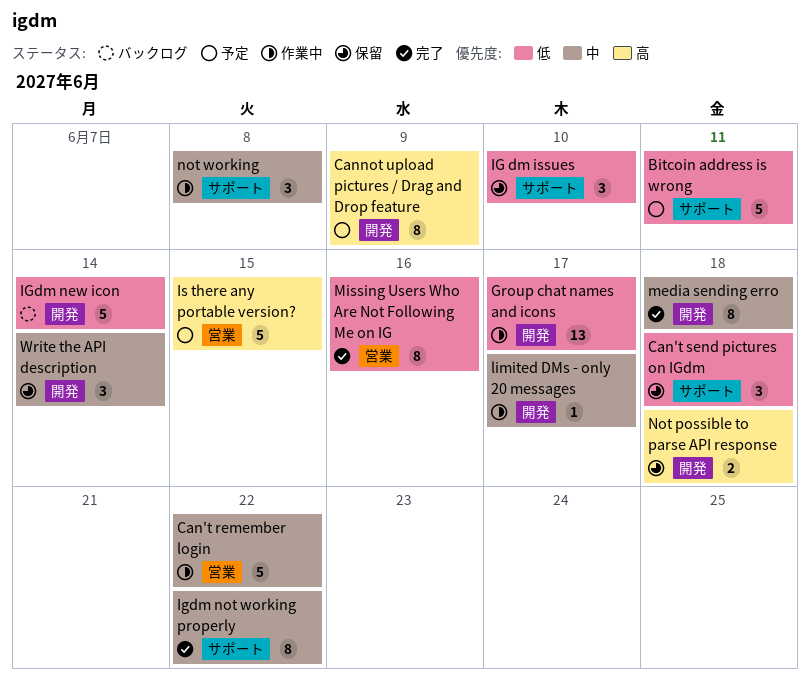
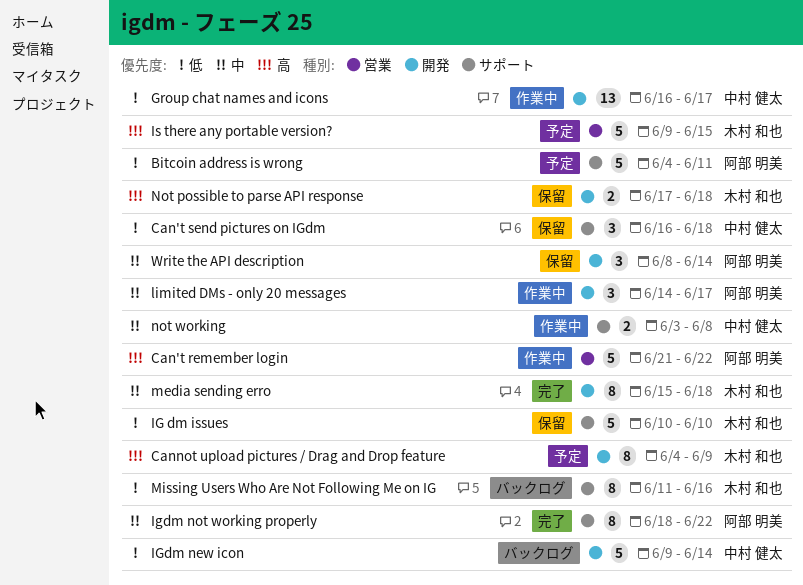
Can't remember login, priority: 中 -> 高
IG dm issues, estimate: 3 -> 5
limited DMs - only 20 messages, estimate: 1 -> 3
Missing Users Who Are Not Following Me on IG, status: 完了 -> バックログ
Missing Users Who Are Not Following Me on IG, label: 営業 -> サポート
not working, estimate: 3 -> 2

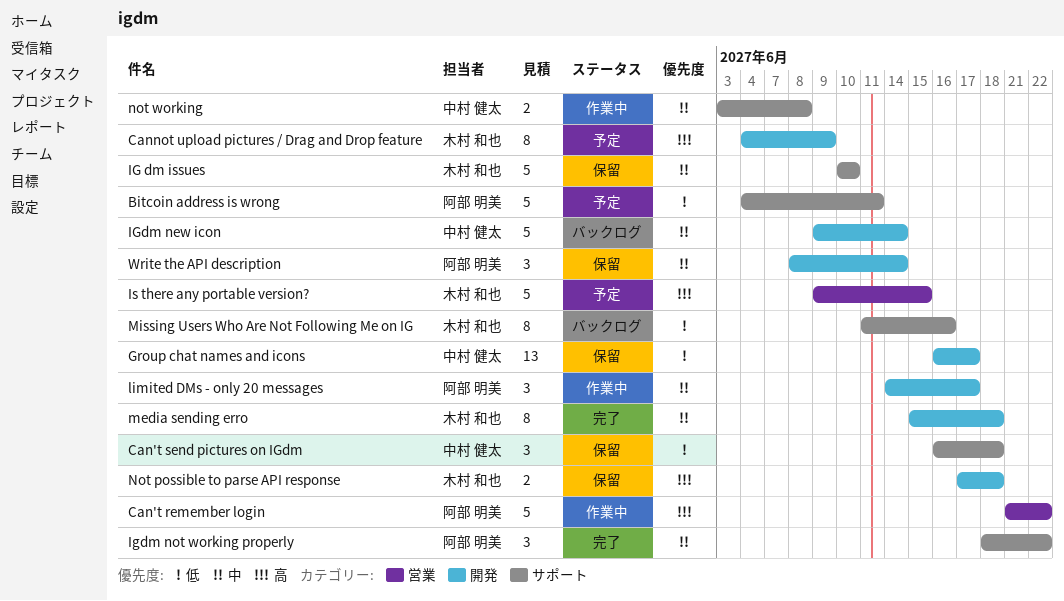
Group chat names and icons, status: 作業中 -> 保留
IG dm issues, priority: 低 -> 中
IGdm new icon, priority: 低 -> 中
Igdm not working properly, estimate: 8 -> 3

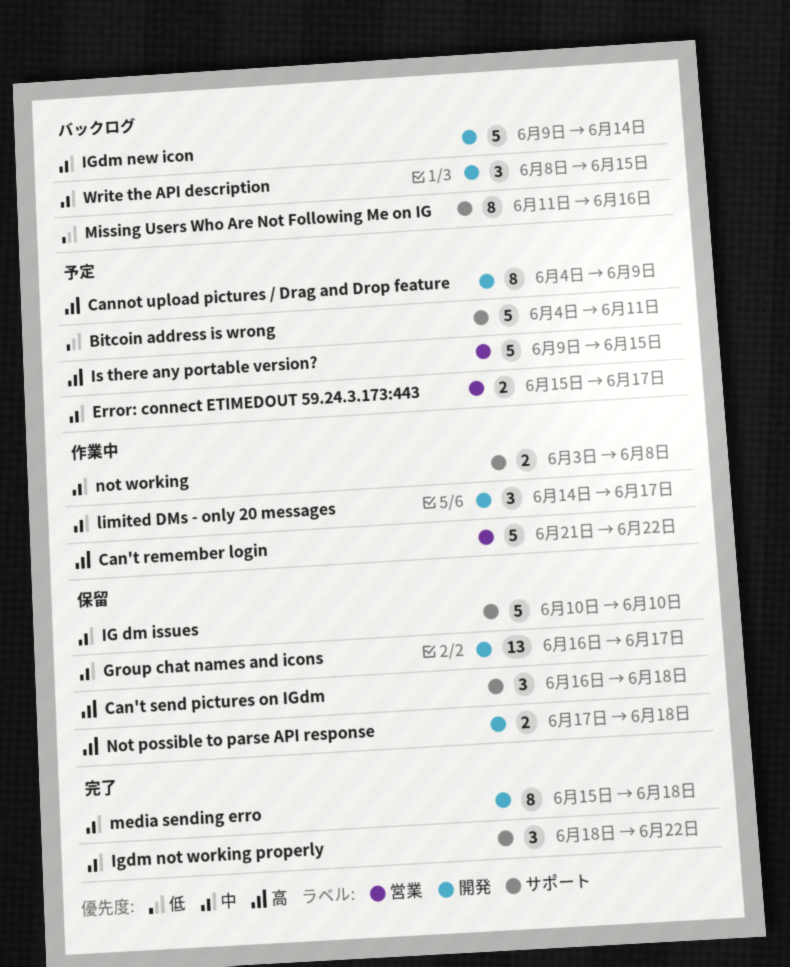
Can't send pictures on IGdm, priority: 低 -> 高
Error: connect ETIMEDOUT 59.24.3.173:443: none -> present
Group chat names and icons, priority: 低 -> 中
Write the API description, status: 保留 -> バックログ
Write the API description, due: Jun 14 -> Jun 15

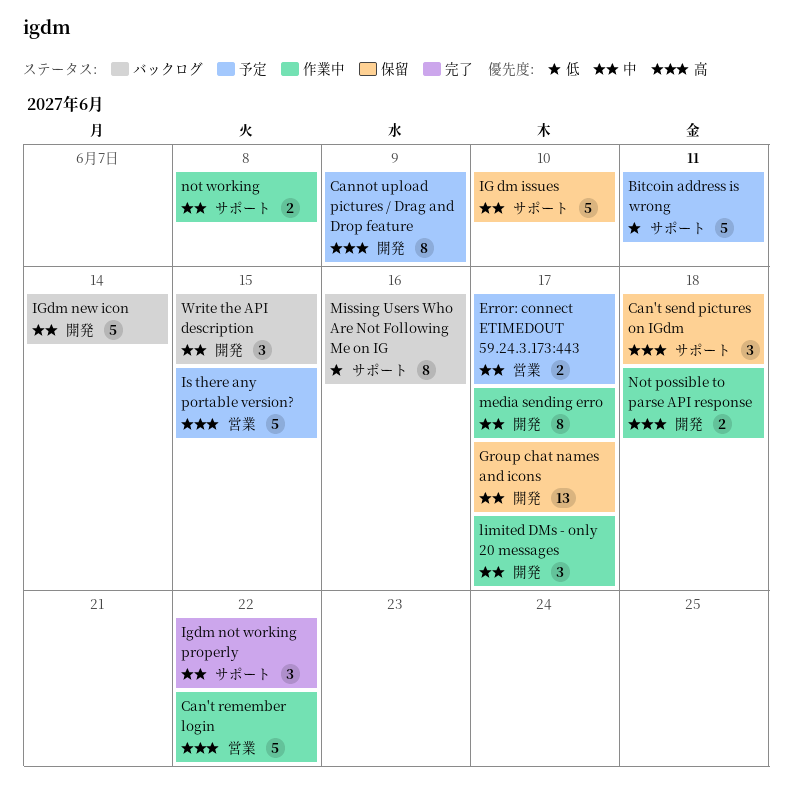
media sending erro, status: 完了 -> 作業中
media sending erro, due: Jun 18 -> Jun 17
Not possible to parse API response, status: 保留 -> 作業中

